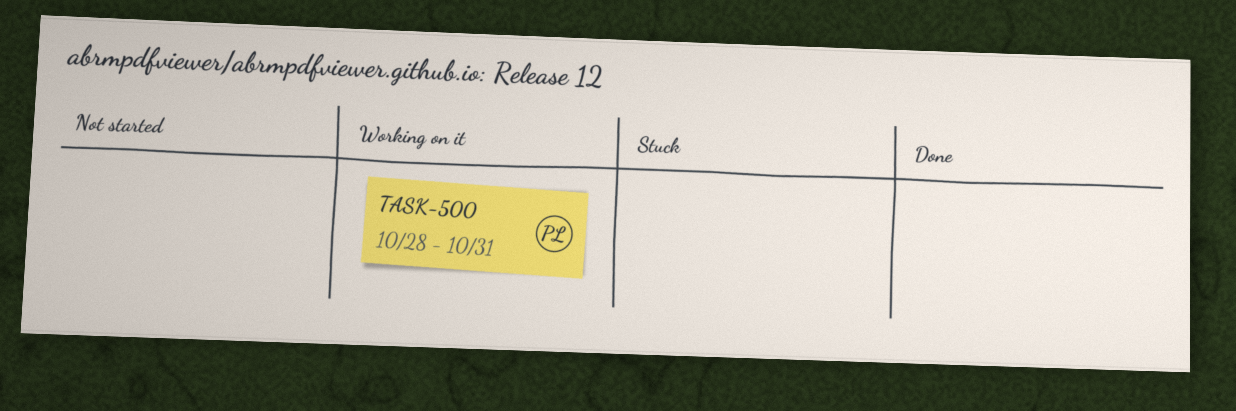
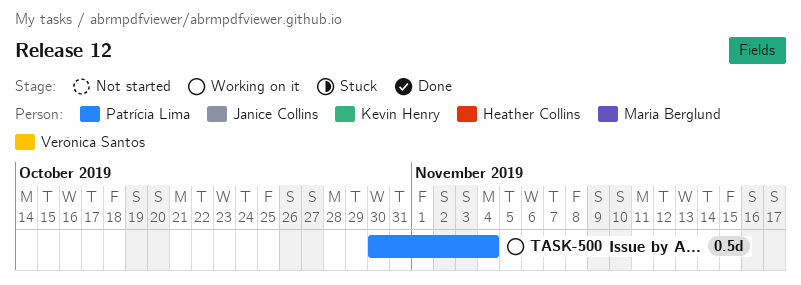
TASK-500, start: Oct 28 -> Oct 30
TASK-500, due: Oct 31 -> Nov 4

